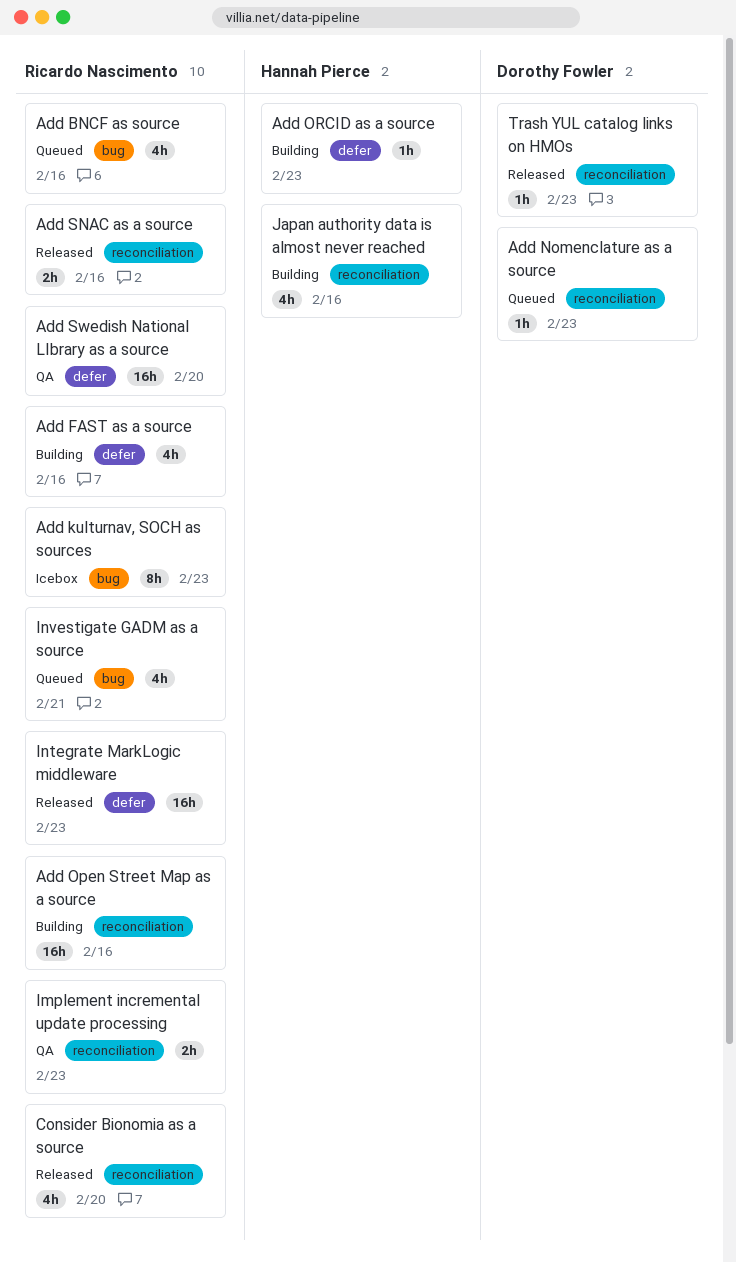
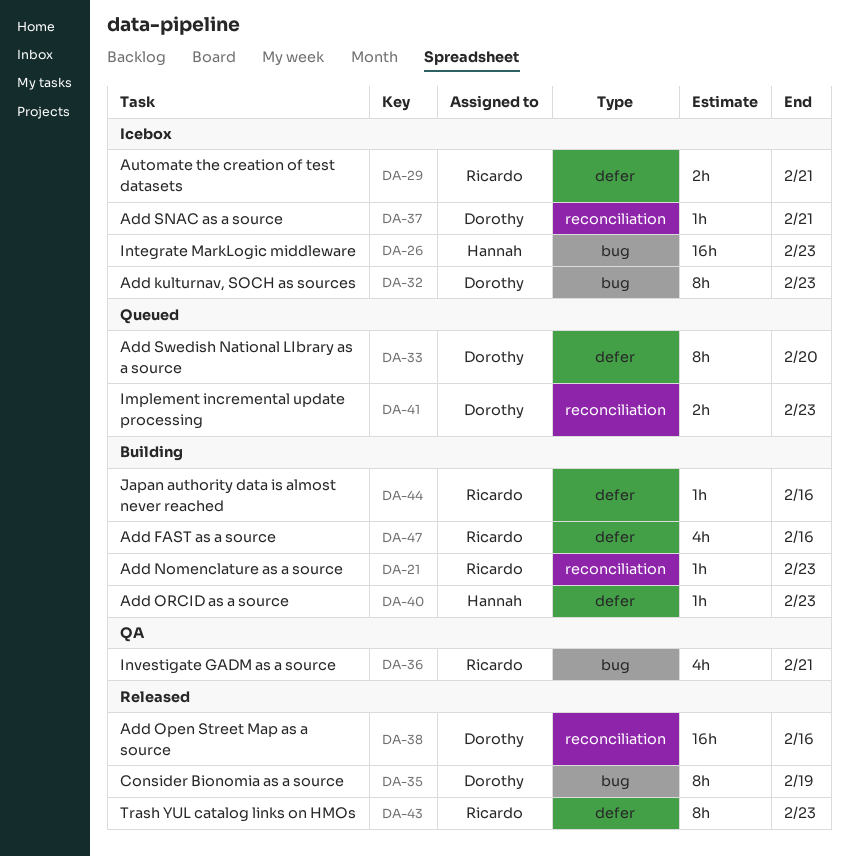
Add BNCF as source: present -> none
Add kulturnav, SOCH as sources, owner: Ricardo Nascimento -> Dorothy Fowler
Add Nomenclature as a source, status: Queued -> Building
Add Nomenclature as a source, owner: Dorothy Fowler -> Ricardo Nascimento
Add Open Street Map as a source, status: Building -> Released
Add Open Street Map as a source, owner: Ricardo Nascimento -> Dorothy Fowler
Add SNAC as a source, status: Released -> Icebox
Add SNAC as a source, owner: Ricardo Nascimento -> Dorothy Fowler
Add SNAC as a source, estimate: 2h -> 1h
Add SNAC as a source, due: Feb 16 -> Feb 21
Add Swedish National LIbrary as a source, status: QA -> Queued
Add Swedish National LIbrary as a source, owner: Ricardo Nascimento -> Dorothy Fowler
Add Swedish National LIbrary as a source, estimate: 16h -> 8h
Automate the creation of test datasets: none -> present
Consider Bionomia as a source, owner: Ricardo Nascimento -> Dorothy Fowler
Consider Bionomia as a source, label: reconciliation -> bug
Consider Bionomia as a source, estimate: 4h -> 8h
Consider Bionomia as a source, due: Feb 20 -> Feb 19
Implement incremental update processing, status: QA -> Queued
Implement incremental update processing, owner: Ricardo Nascimento -> Dorothy Fowler
Integrate MarkLogic middleware, status: Released -> Icebox
Integrate MarkLogic middleware, owner: Ricardo Nascimento -> Hannah Pierce
Integrate MarkLogic middleware, label: defer -> bug
Investigate GADM as a source, status: Queued -> QA
Japan authority data is almost never reached, owner: Hannah Pierce -> Ricardo Nascimento
Japan authority data is almost never reached, label: reconciliation -> defer
Japan authority data is almost never reached, estimate: 4h -> 1h
Trash YUL catalog links on HMOs, owner: Dorothy Fowler -> Ricardo Nascimento
Trash YUL catalog links on HMOs, label: reconciliation -> defer
Trash YUL catalog links on HMOs, estimate: 1h -> 8h

